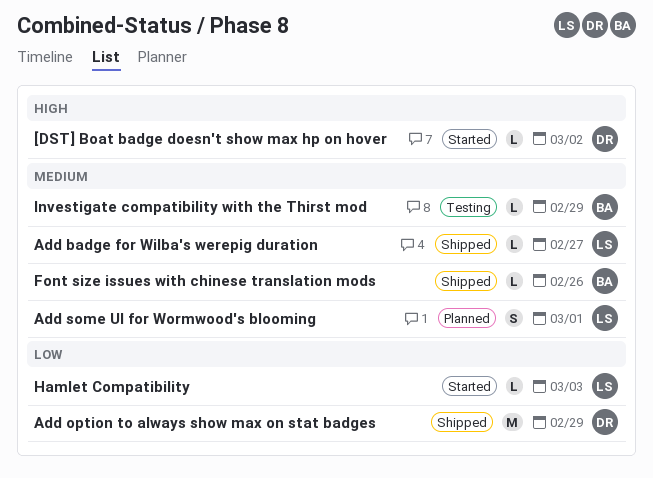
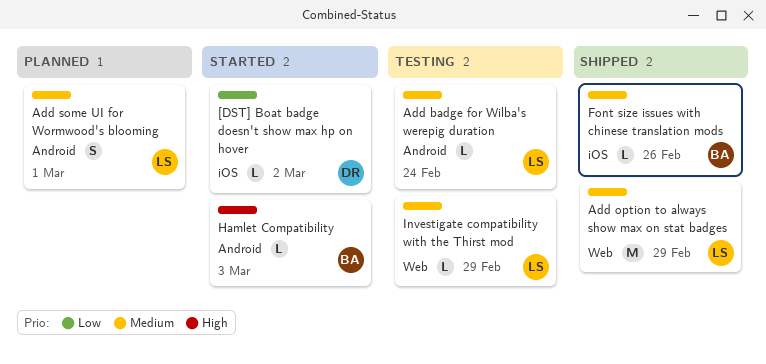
[DST] Boat badge doesn't show max hp on hover, priority: High -> Low
Add badge for Wilba's werepig duration, status: Shipped -> Testing
Add badge for Wilba's werepig duration, due: Feb 27 -> Feb 24
Add option to always show max on stat badges, owner: DR -> LS
Add option to always show max on stat badges, priority: Low -> Medium
Hamlet Compatibility, owner: LS -> BA
Hamlet Compatibility, priority: Low -> High
Investigate compatibility with the Thirst mod, owner: BA -> LS

